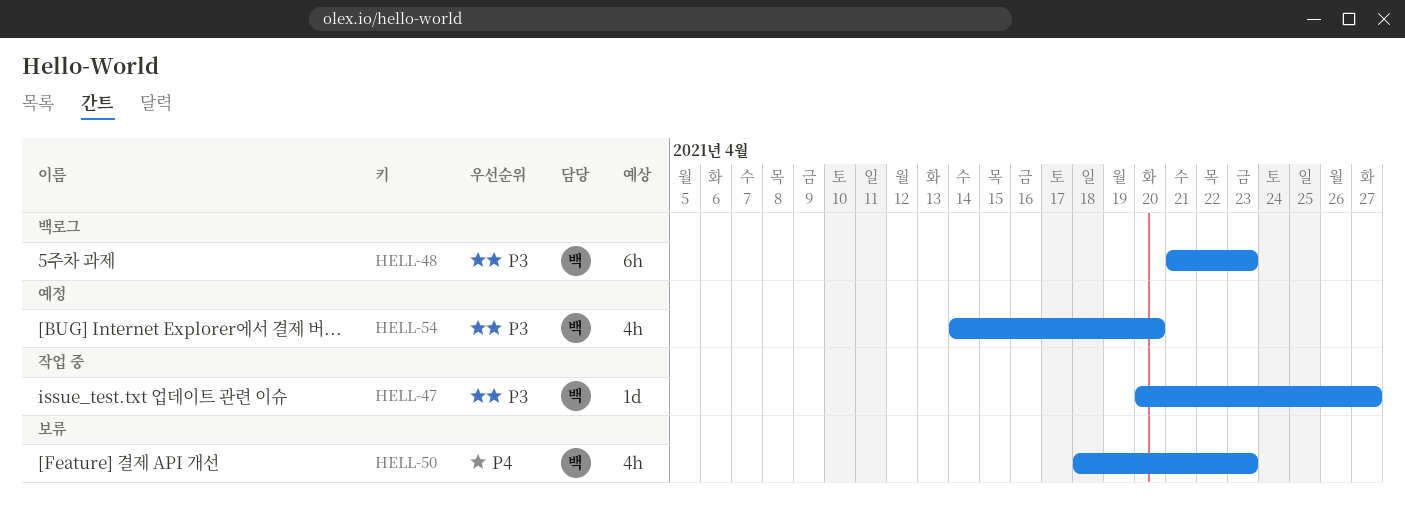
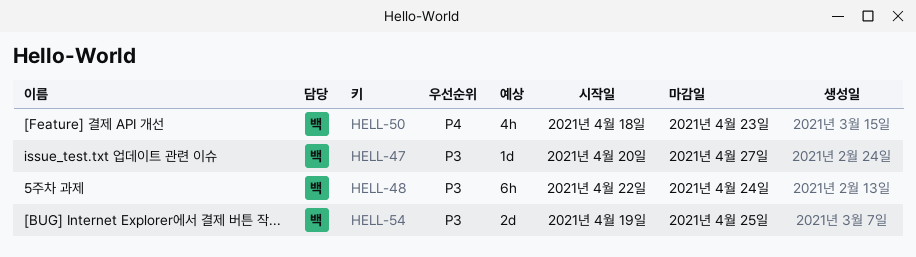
HELL-48, start: Apr 21 -> Apr 22
HELL-48, due: Apr 23 -> Apr 24
HELL-54, estimate: 4h -> 2d
HELL-54, start: Apr 14 -> Apr 19
HELL-54, due: Apr 20 -> Apr 25

